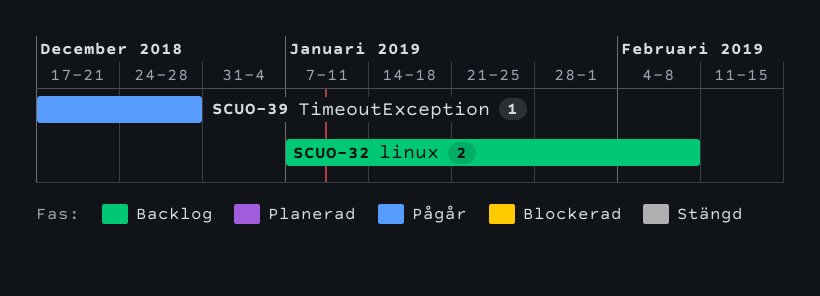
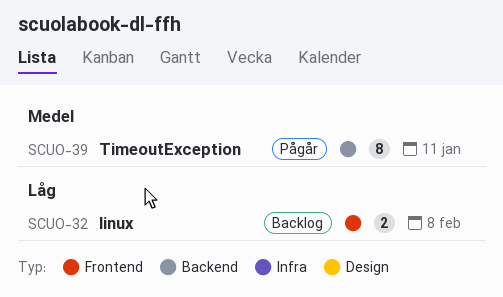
SCUO-39, estimate: 1 -> 8
SCUO-39, due: Dec 28 -> Jan 11

